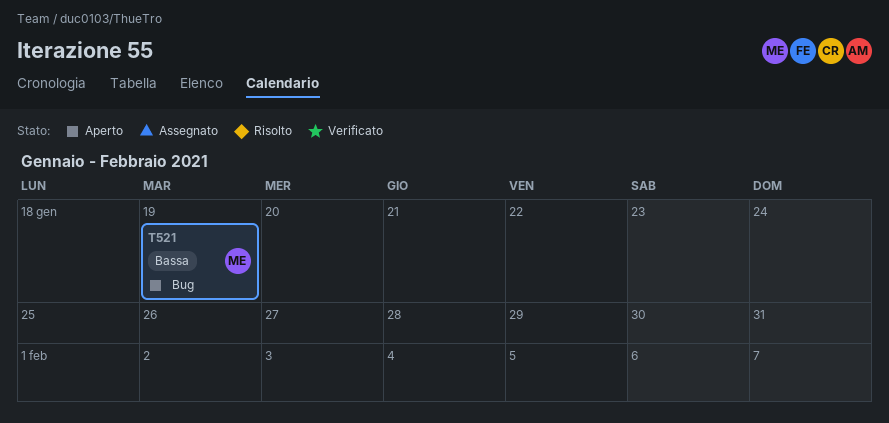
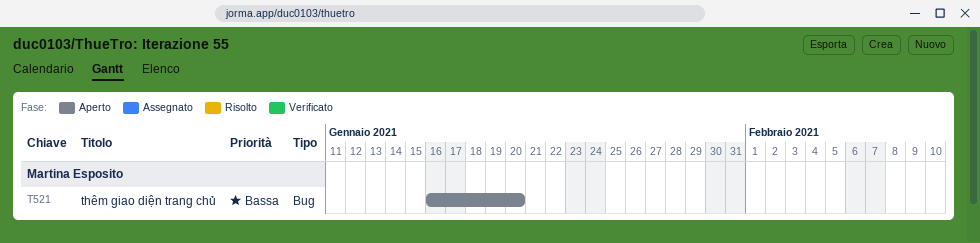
T521, due: Jan 19 -> Jan 20

